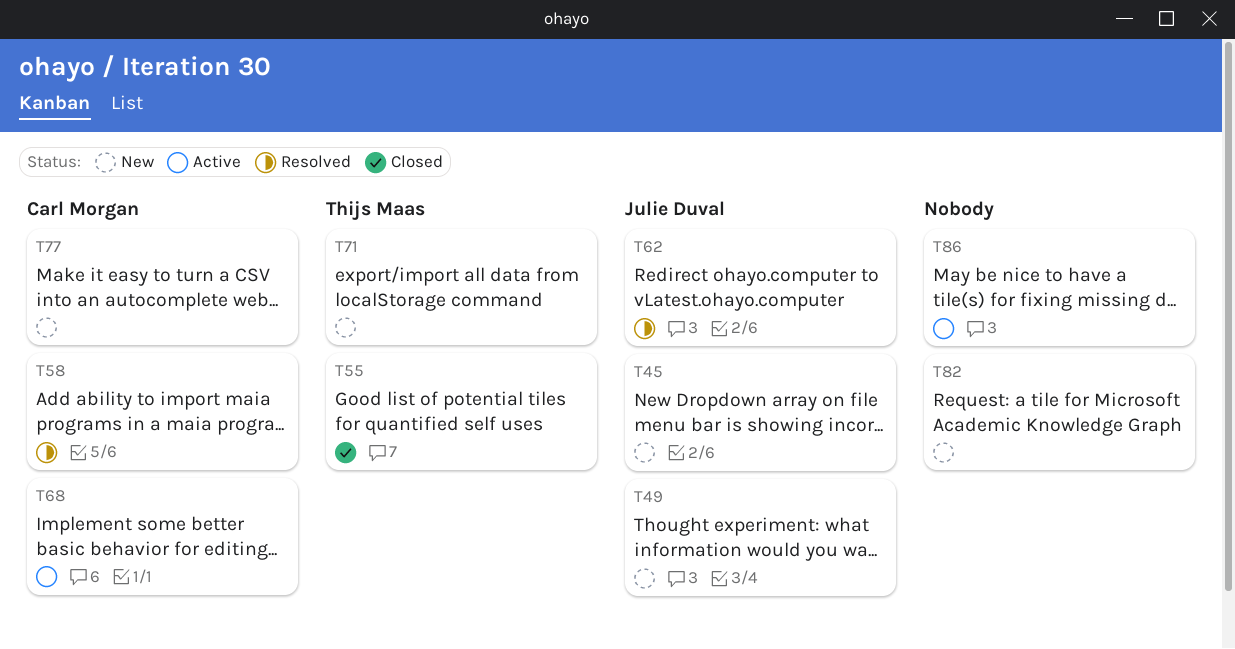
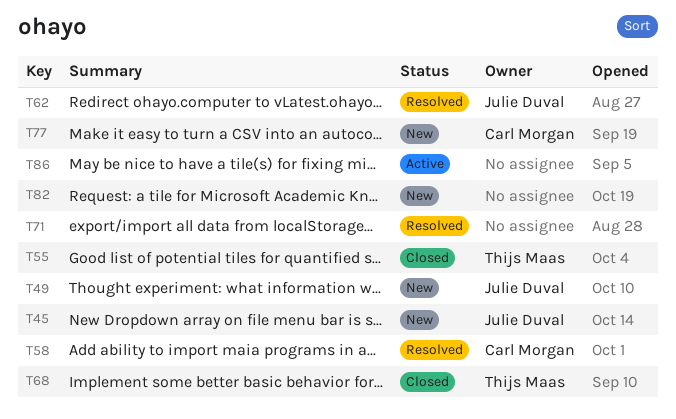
T68, status: Active -> Closed
T68, owner: Carl Morgan -> Thijs Maas
T71, status: New -> Resolved
T71, owner: Thijs Maas -> none

